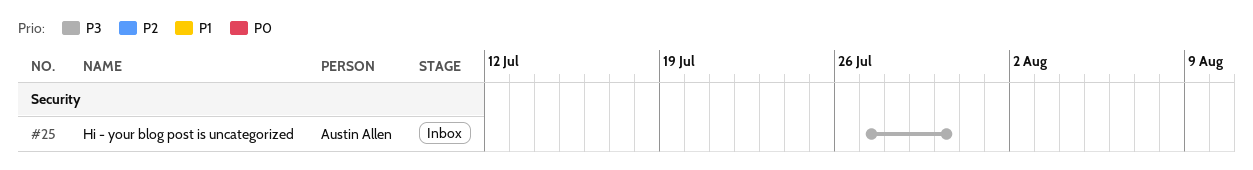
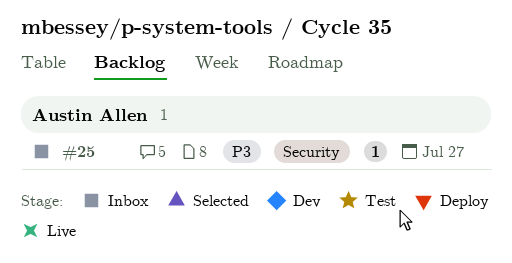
#25, due: Jul 30 -> Jul 27

